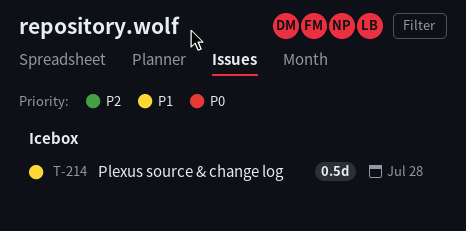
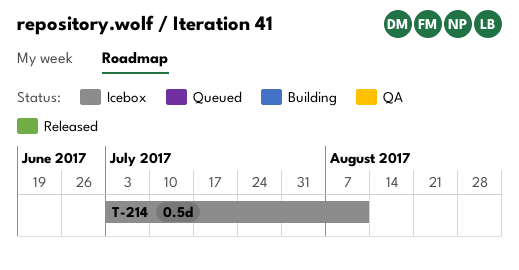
T-214, due: Jul 28 -> Aug 11

